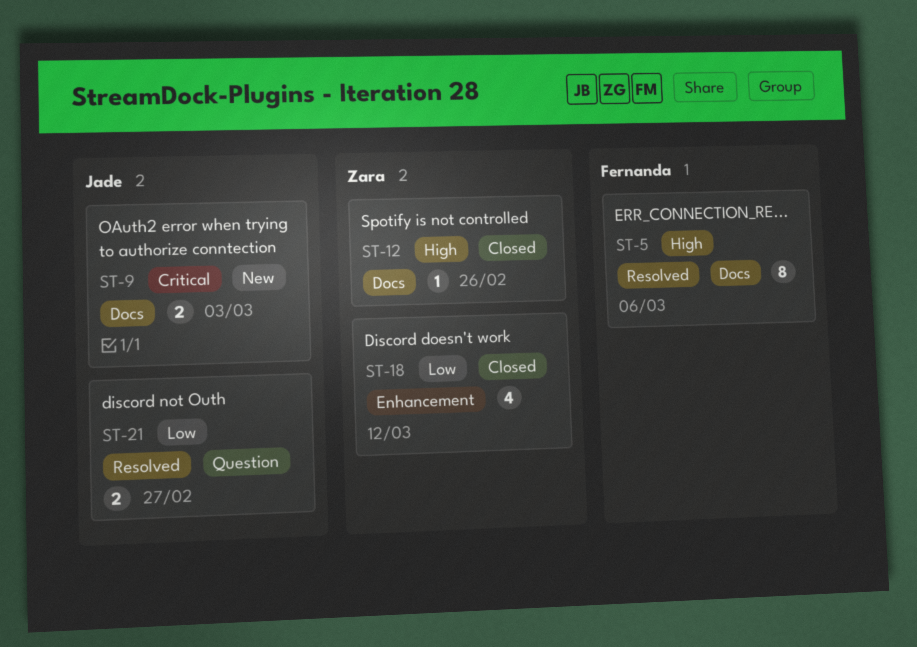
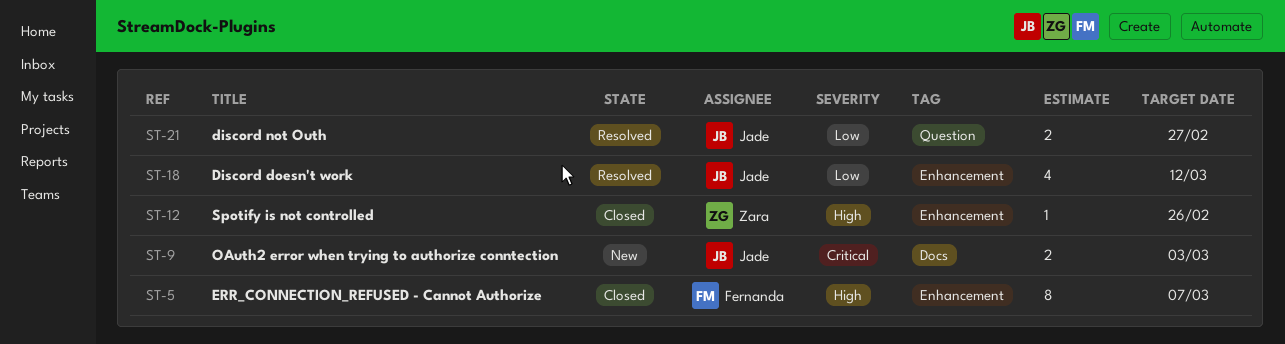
ST-5, status: Resolved -> Closed
ST-5, label: Docs -> Enhancement
ST-5, due: Mar 6 -> Mar 7
ST-12, label: Docs -> Enhancement
ST-18, status: Closed -> Resolved
ST-18, owner: Zara -> Jade

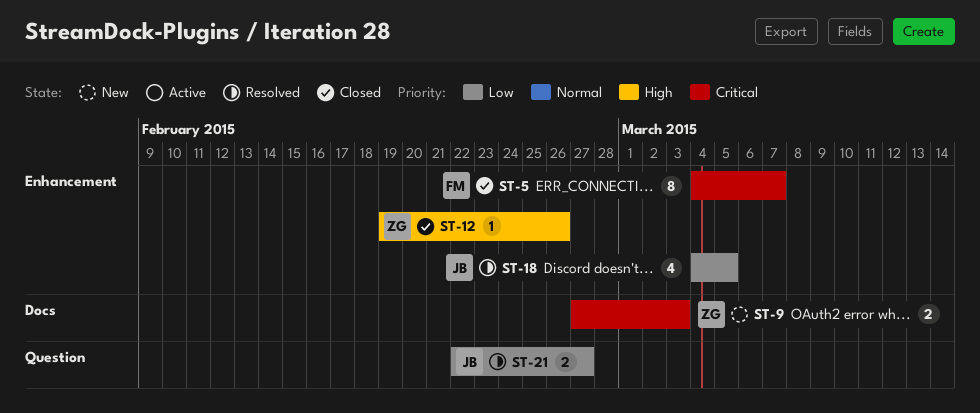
ST-5, priority: High -> Critical
ST-9, owner: Jade -> Zara
ST-18, due: Mar 12 -> Mar 5

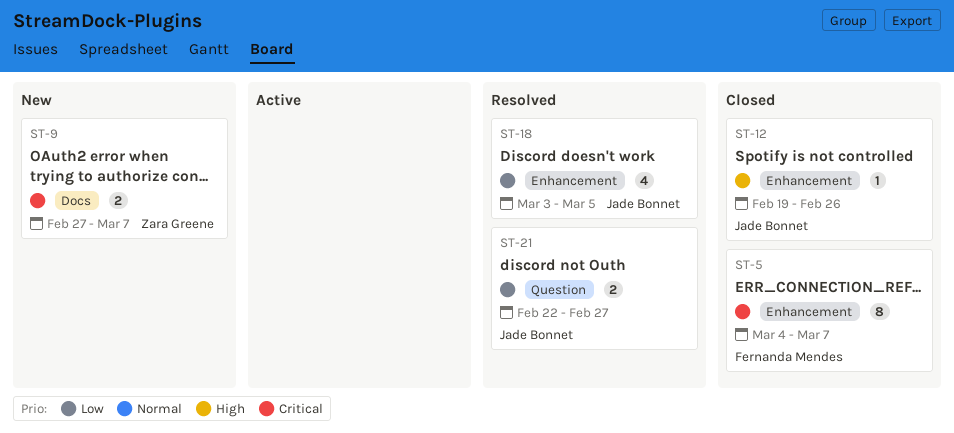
ST-9, due: Mar 3 -> Mar 7
ST-12, owner: Zara Greene -> Jade Bonnet
ST-18, start: Mar 4 -> Mar 3

